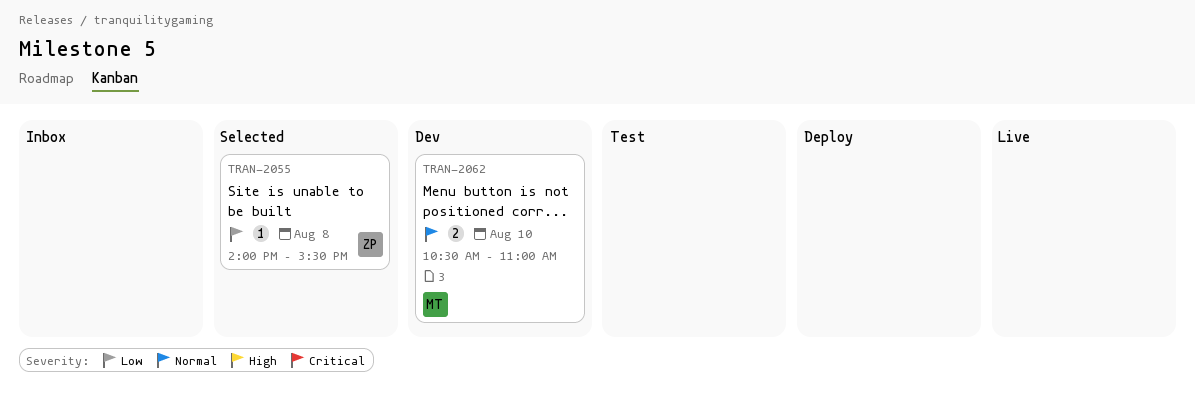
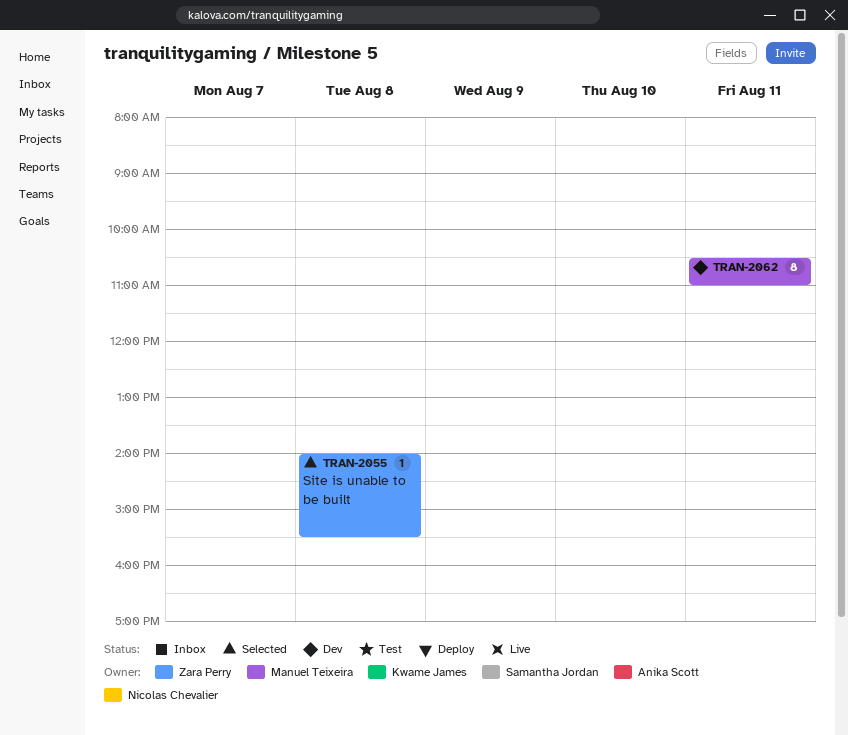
TRAN-2062, estimate: 2 -> 8
TRAN-2062, day: Aug 10 -> Aug 11

